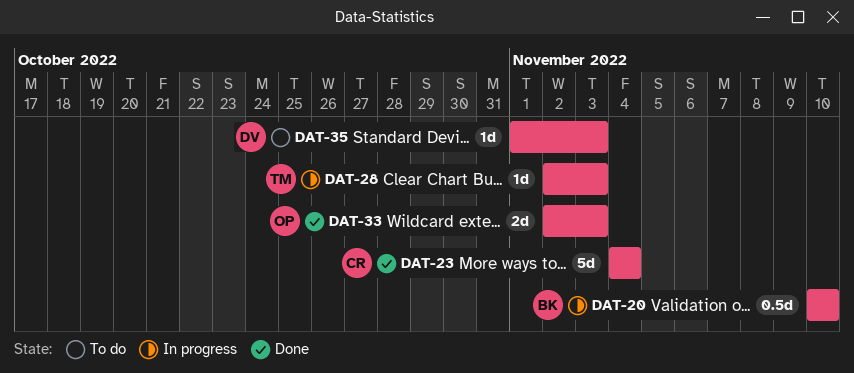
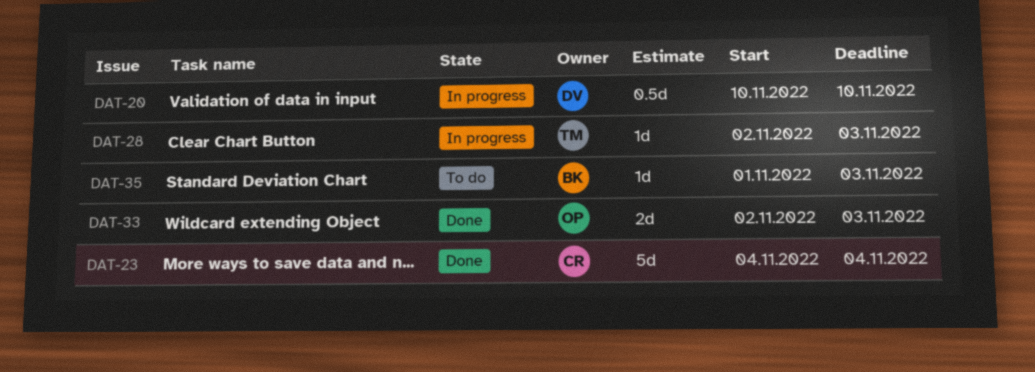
DAT-20, owner: BK -> DV
DAT-35, owner: DV -> BK

